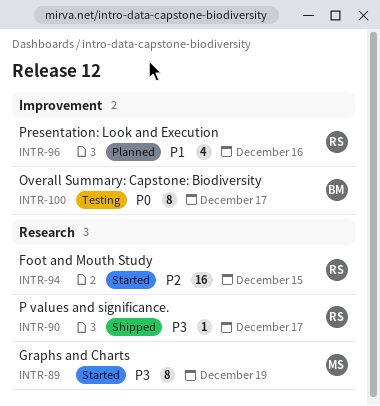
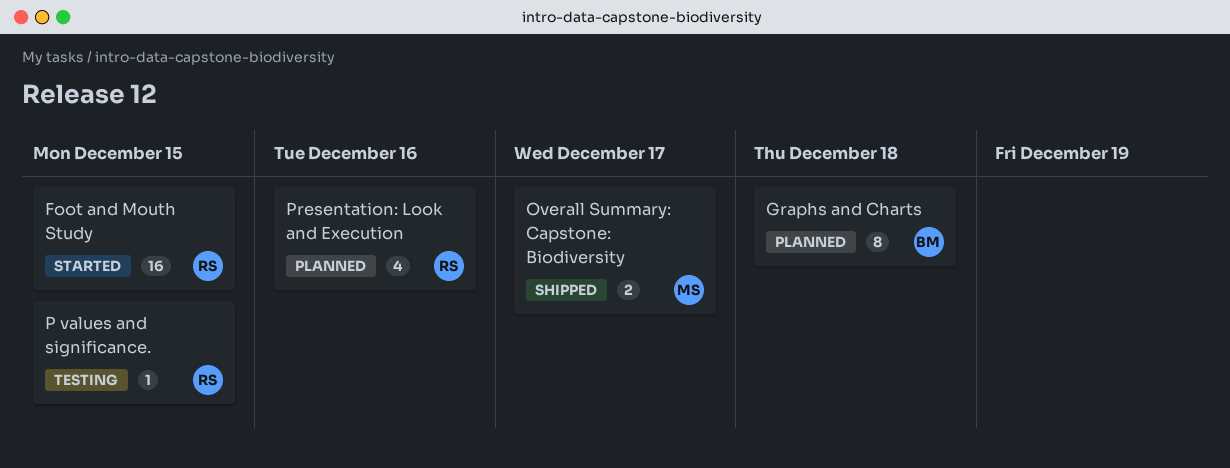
Graphs and Charts, status: Started -> Planned
Graphs and Charts, owner: MS -> BM
Graphs and Charts, due: Dec 19 -> Dec 18
Overall Summary: Capstone: Biodiversity, status: Testing -> Shipped
Overall Summary: Capstone: Biodiversity, owner: BM -> MS
Overall Summary: Capstone: Biodiversity, estimate: 8 -> 2
P values and significance., status: Shipped -> Testing
P values and significance., due: Dec 17 -> Dec 15

